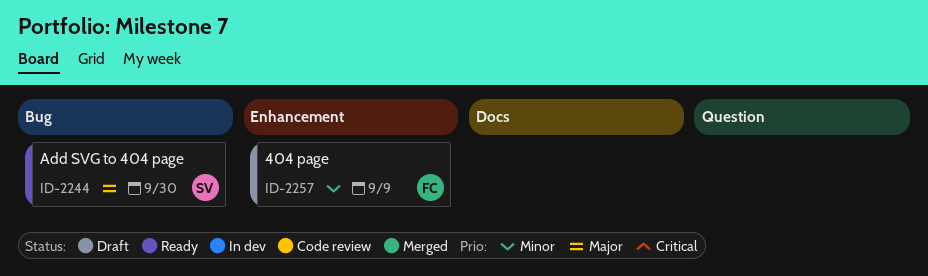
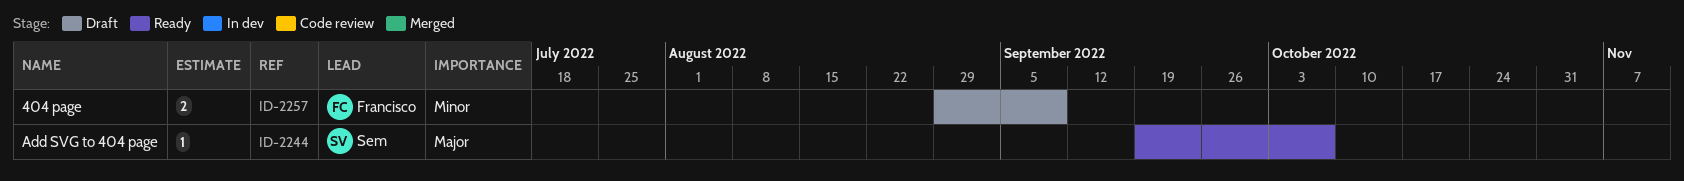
ID-2244, due: Sep 30 -> Oct 7

